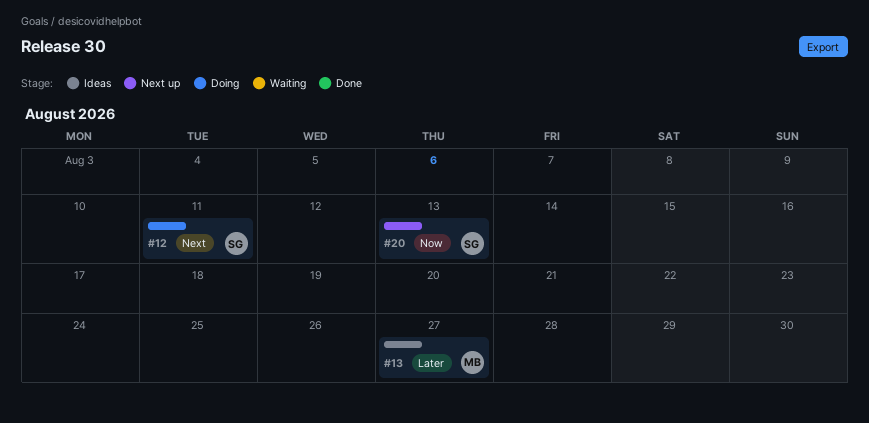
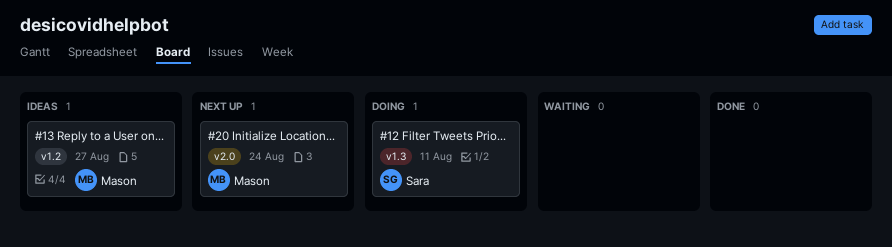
#20, owner: Sara -> Mason
#20, due: Aug 13 -> Aug 24

